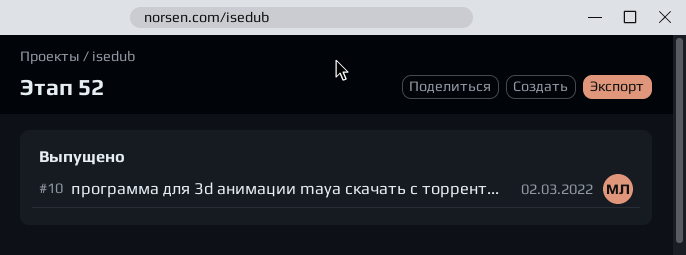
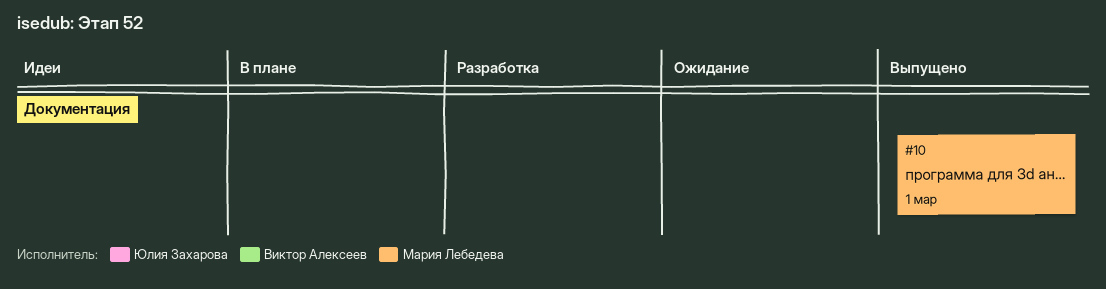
#10, due: Mar 2 -> Mar 1

